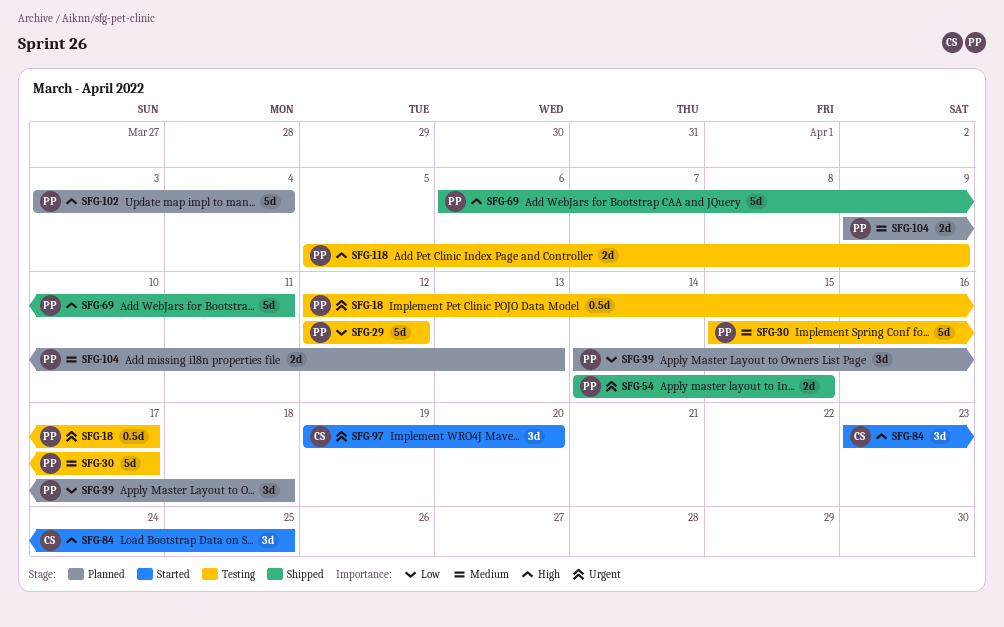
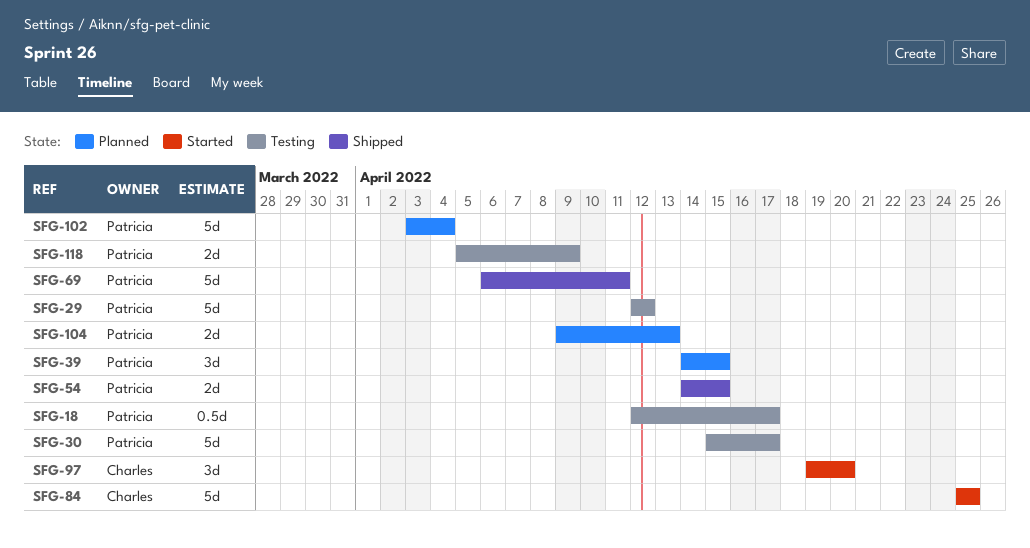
SFG-39, due: Apr 18 -> Apr 15
SFG-84, estimate: 3d -> 5d
SFG-84, start: Apr 23 -> Apr 25

